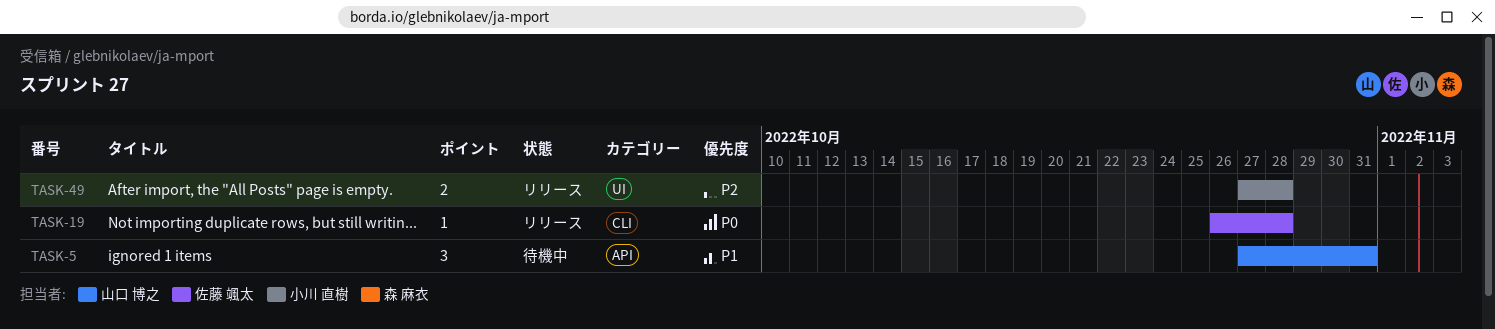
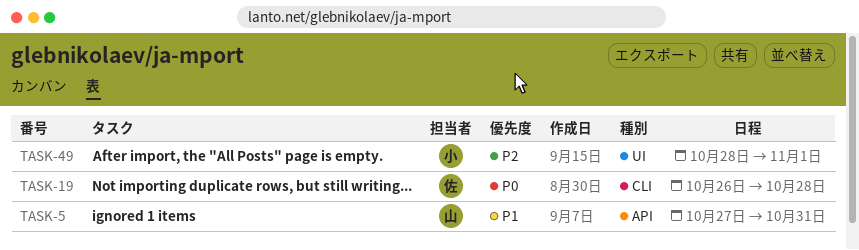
TASK-49, start: Oct 27 -> Oct 28
TASK-49, due: Oct 28 -> Nov 1

